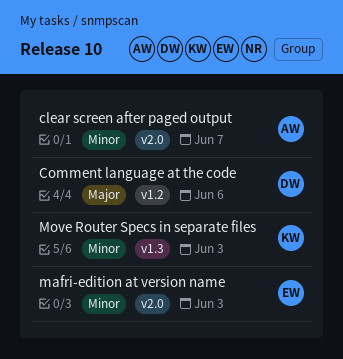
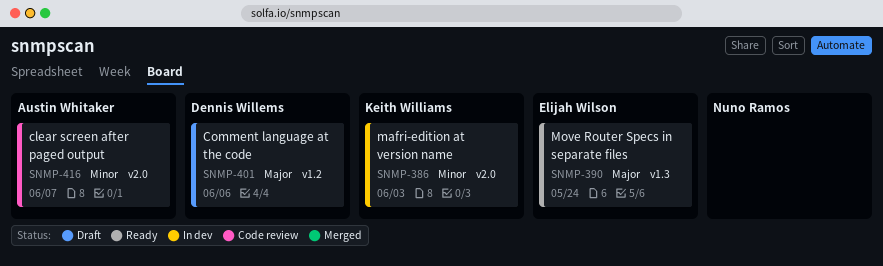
mafri-edition at version name, owner: Elijah Wilson -> Keith Williams
Move Router Specs in separate files, owner: Keith Williams -> Elijah Wilson
Move Router Specs in separate files, priority: Minor -> Major
Move Router Specs in separate files, due: Jun 3 -> May 24

